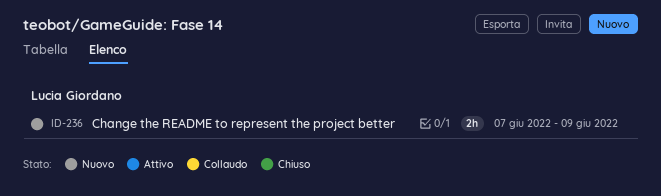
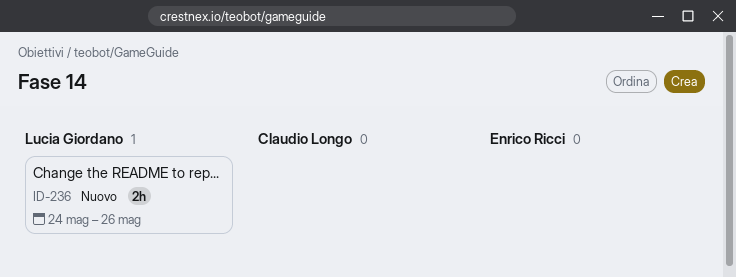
ID-236, start: Jun 7 -> May 24
ID-236, due: Jun 9 -> May 26

